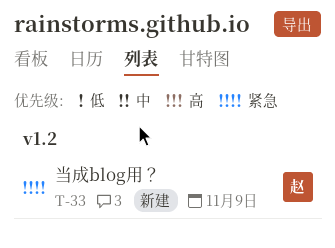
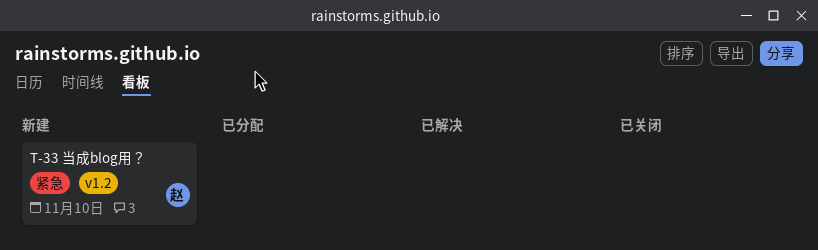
T-33, due: Nov 9 -> Nov 10

